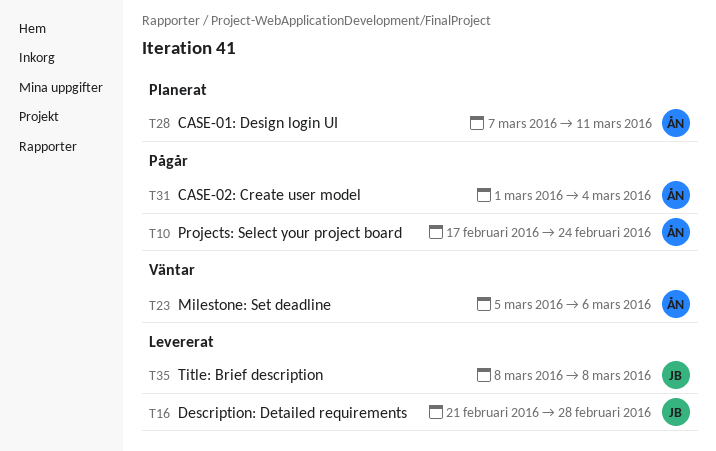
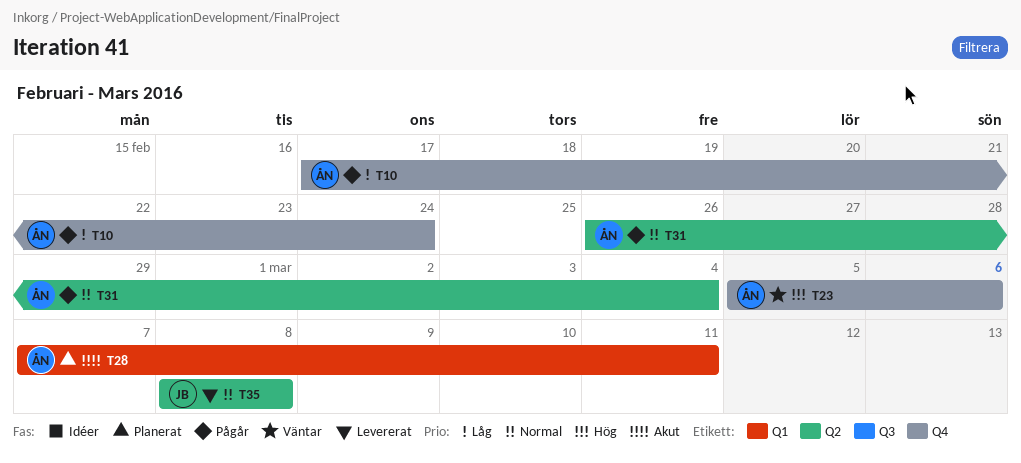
T16: present -> none
T31, start: Mar 1 -> Feb 26

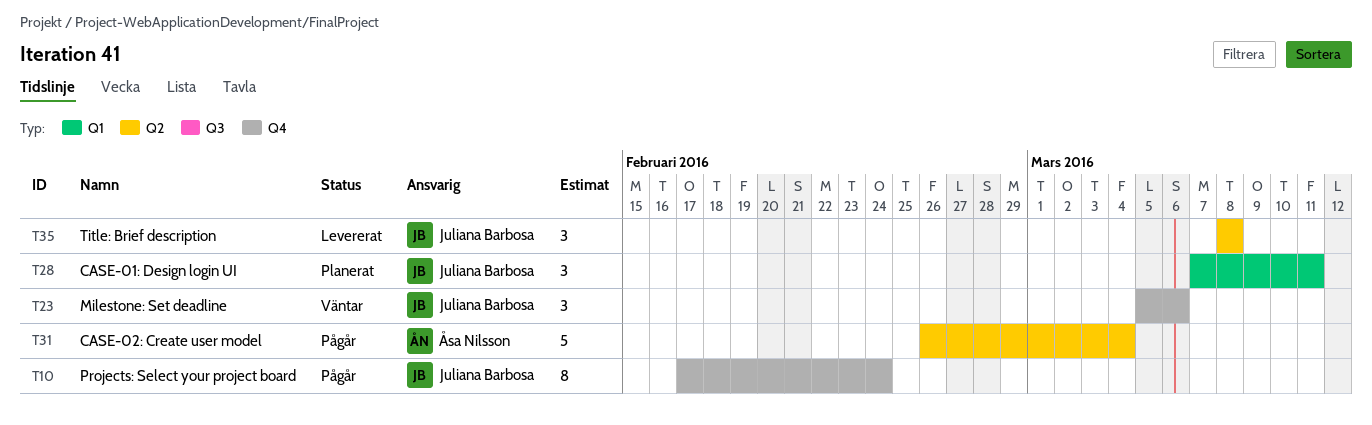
T10, owner: Åsa Nilsson -> Juliana Barbosa
T23, owner: Åsa Nilsson -> Juliana Barbosa
T28, owner: Åsa Nilsson -> Juliana Barbosa

